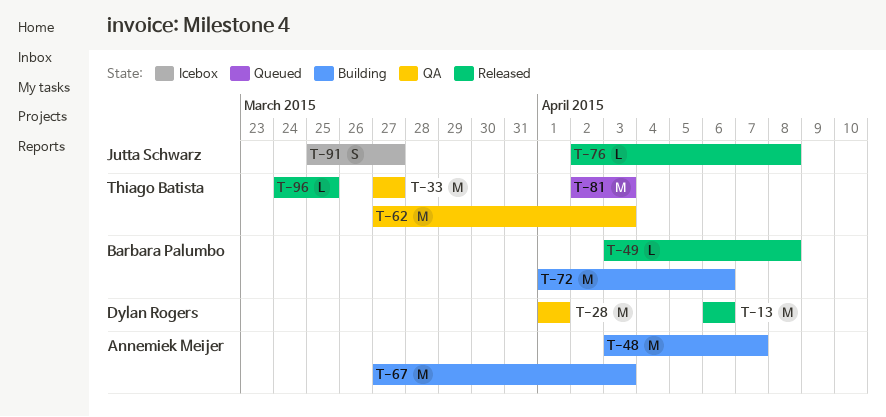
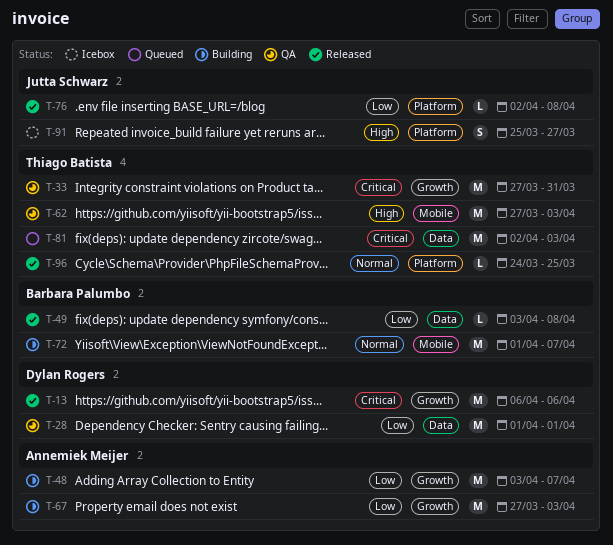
T-33, due: Mar 27 -> Mar 31
T-72, due: Apr 6 -> Apr 7

